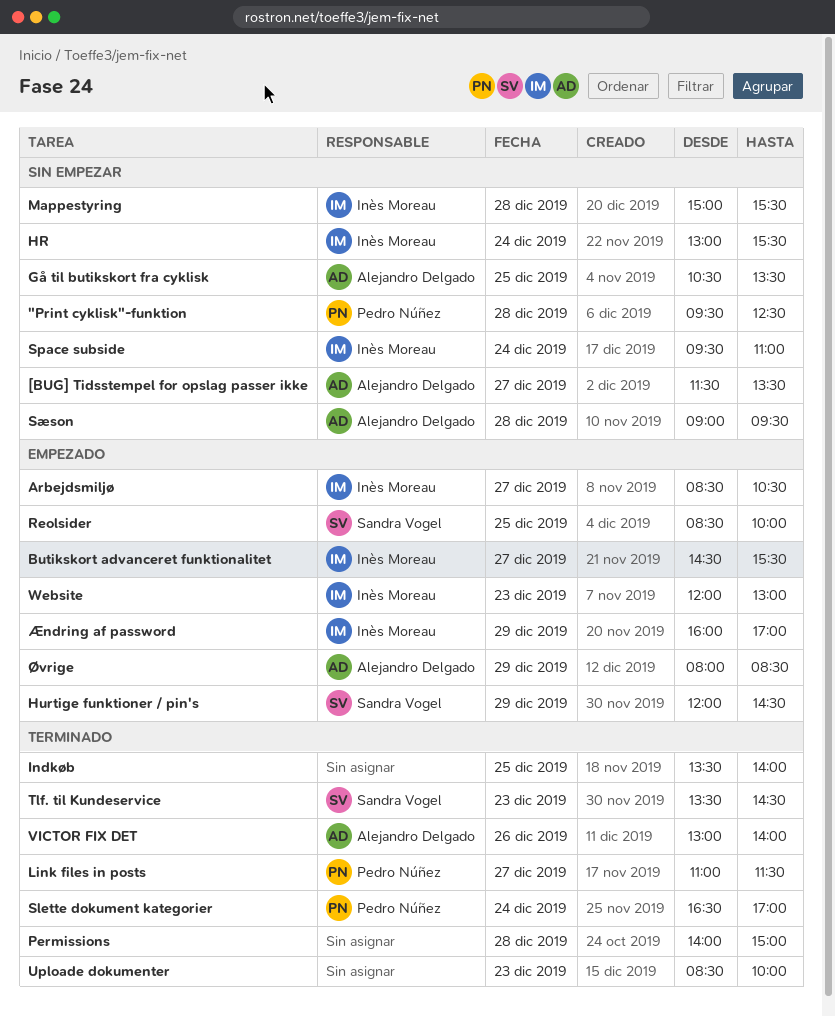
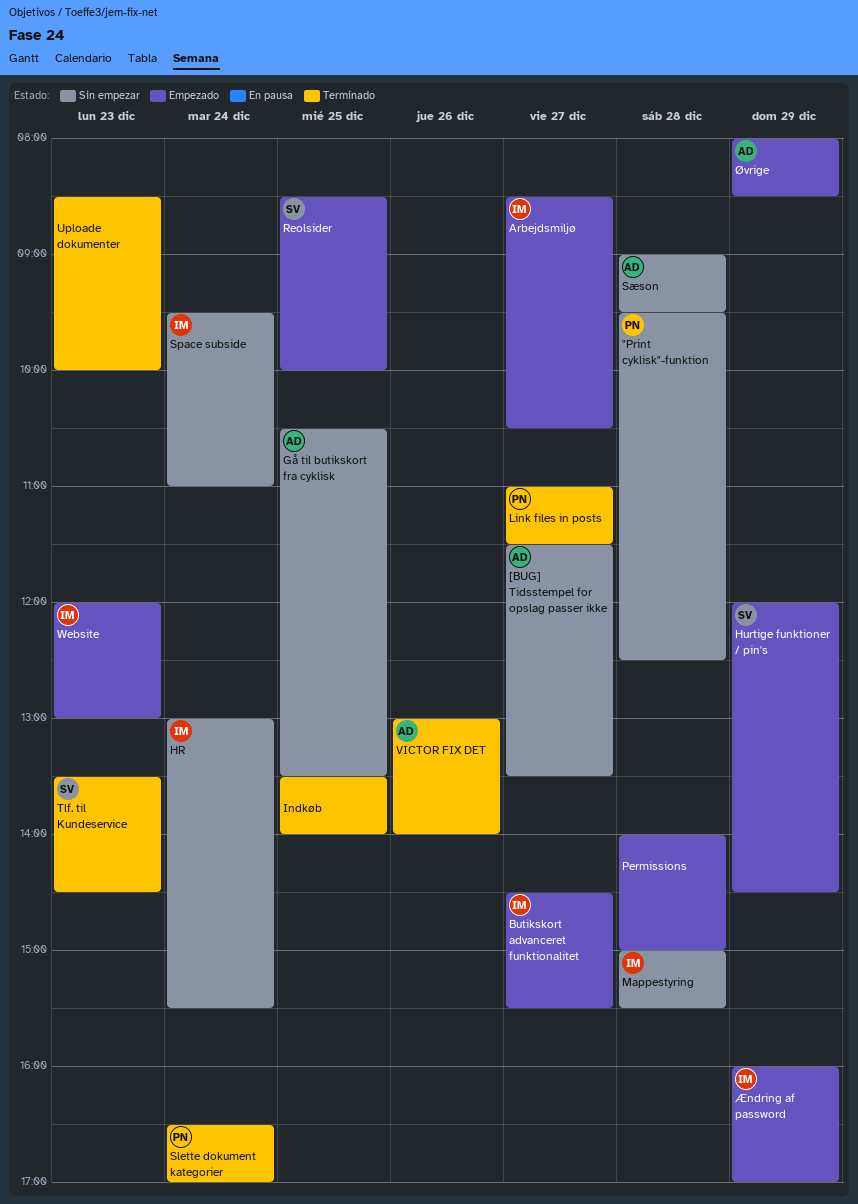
Permissions, status: Terminado -> Empezado

